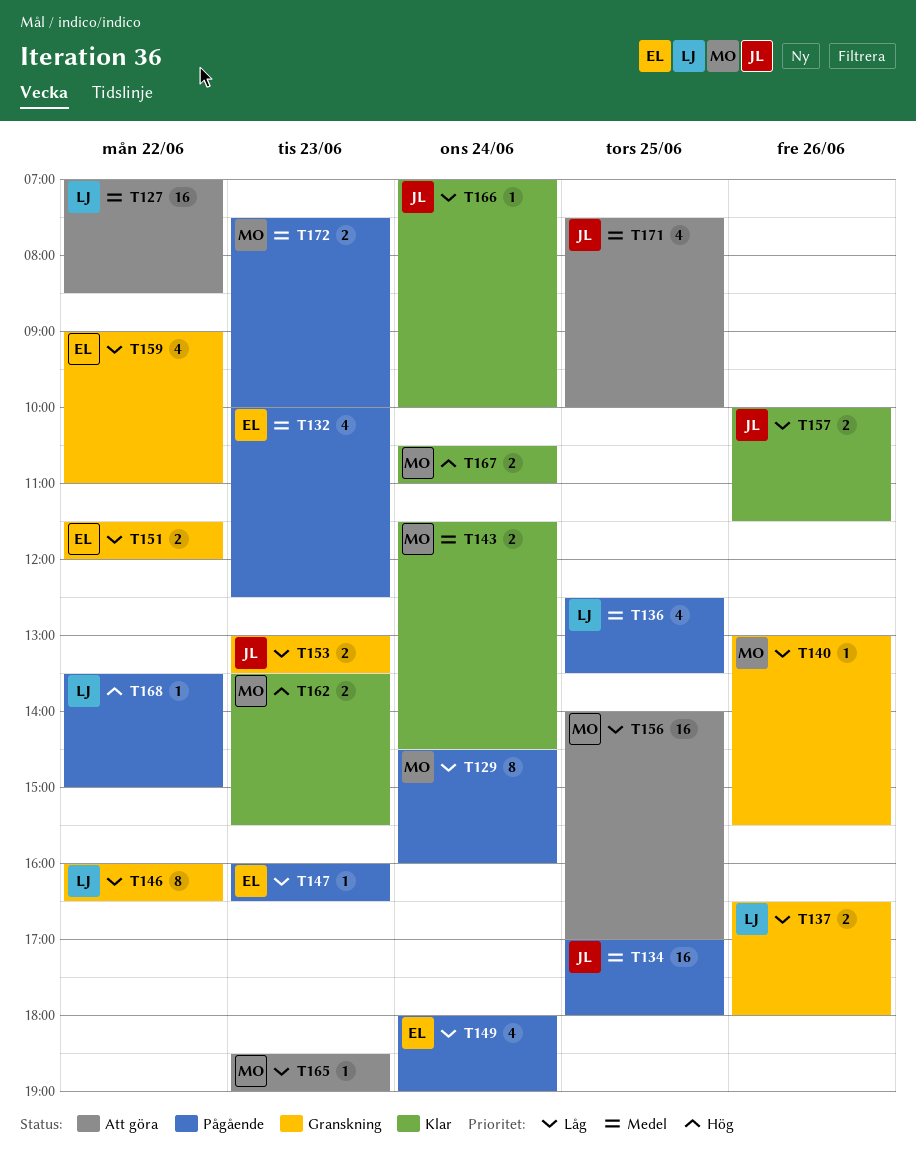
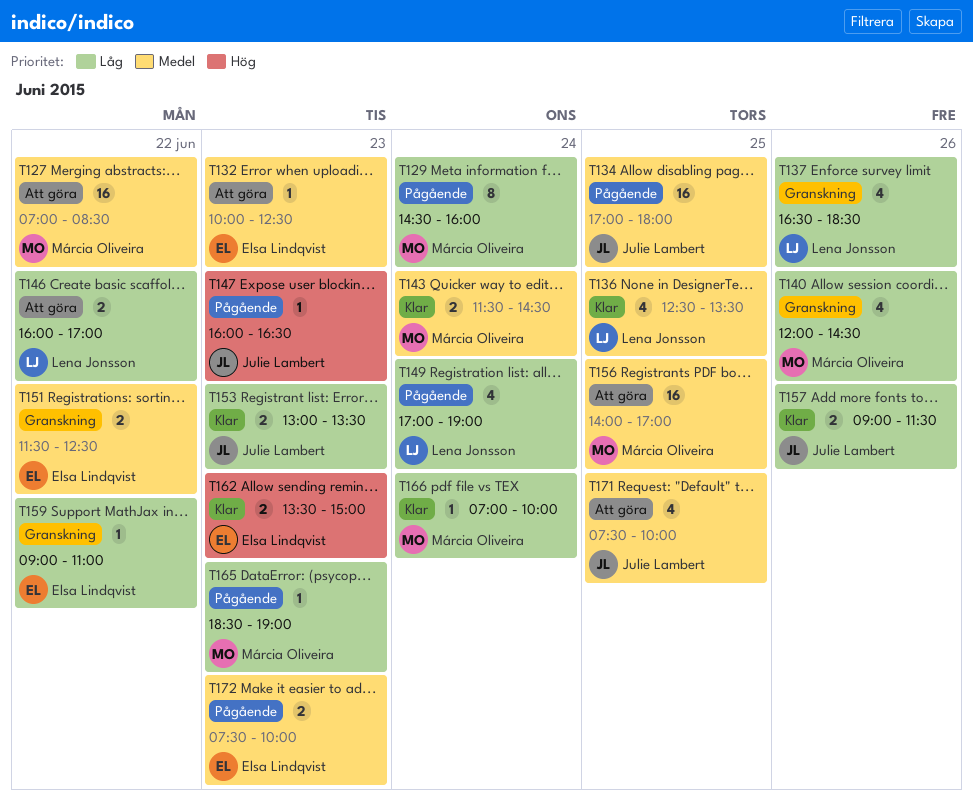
T127, owner: Lena Jonsson -> Márcia Oliveira
T132, status: Pågående -> Att göra
T132, estimate: 4 -> 1
T136, status: Pågående -> Klar
T137, estimate: 2 -> 4
T137, ends: 18:00 -> 18:30
T140, estimate: 1 -> 4
T140, begins: 13:00 -> 12:00
T140, ends: 15:30 -> 14:30
T146, status: Granskning -> Att göra
T146, estimate: 8 -> 2
T146, ends: 16:30 -> 17:00
T147, owner: Elsa Lindqvist -> Julie Lambert
T147, priority: Låg -> Hög
T149, owner: Elsa Lindqvist -> Lena Jonsson
T149, begins: 18:00 -> 17:00
T151, priority: Låg -> Medel
T151, ends: 12:00 -> 12:30
T153, status: Granskning -> Klar
T156, priority: Låg -> Medel
T157, begins: 10:00 -> 09:00
T159, estimate: 4 -> 1
T162, owner: Márcia Oliveira -> Elsa Lindqvist
T162, ends: 15:30 -> 15:00
T165, status: Att göra -> Pågående
T166, owner: Julie Lambert -> Márcia Oliveira
T167: present -> none
T168: present -> none
T172, owner: Márcia Oliveira -> Elsa Lindqvist

